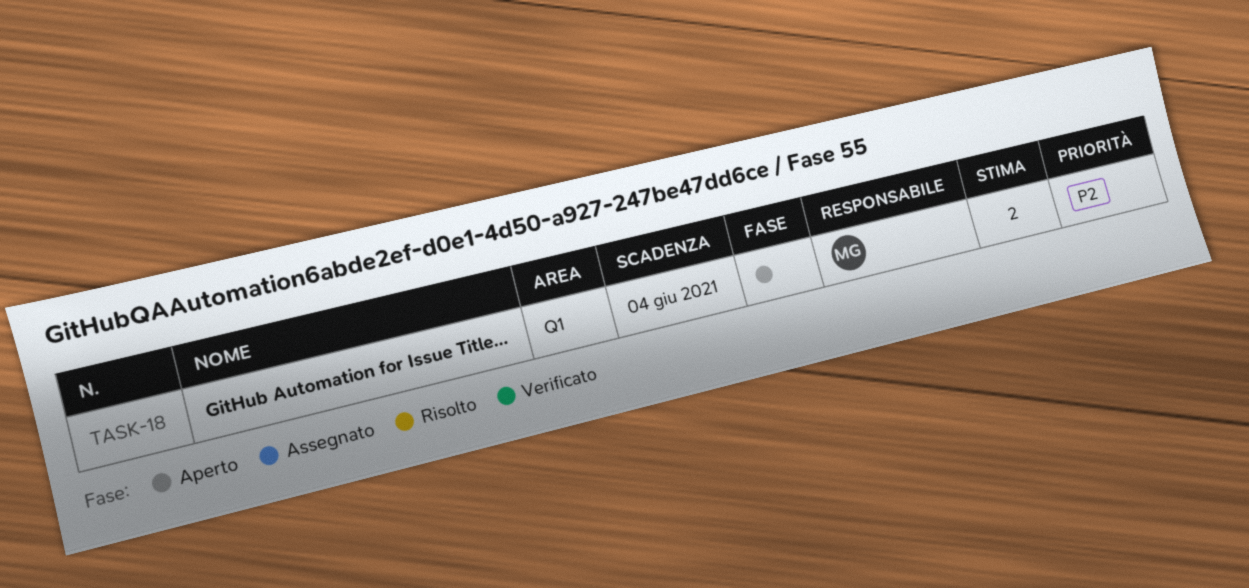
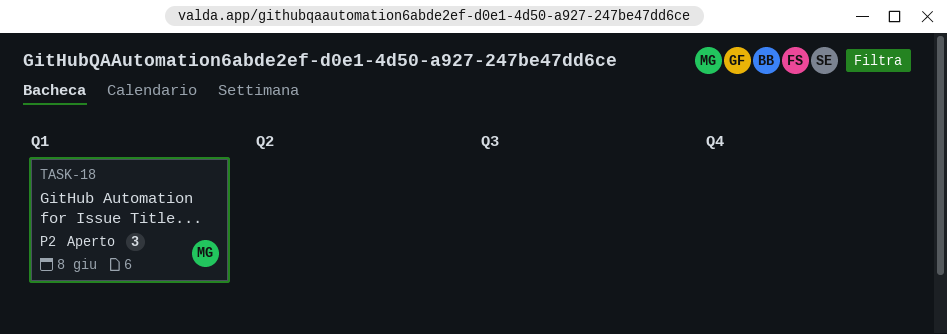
TASK-18, estimate: 2 -> 3
TASK-18, due: Jun 4 -> Jun 8

